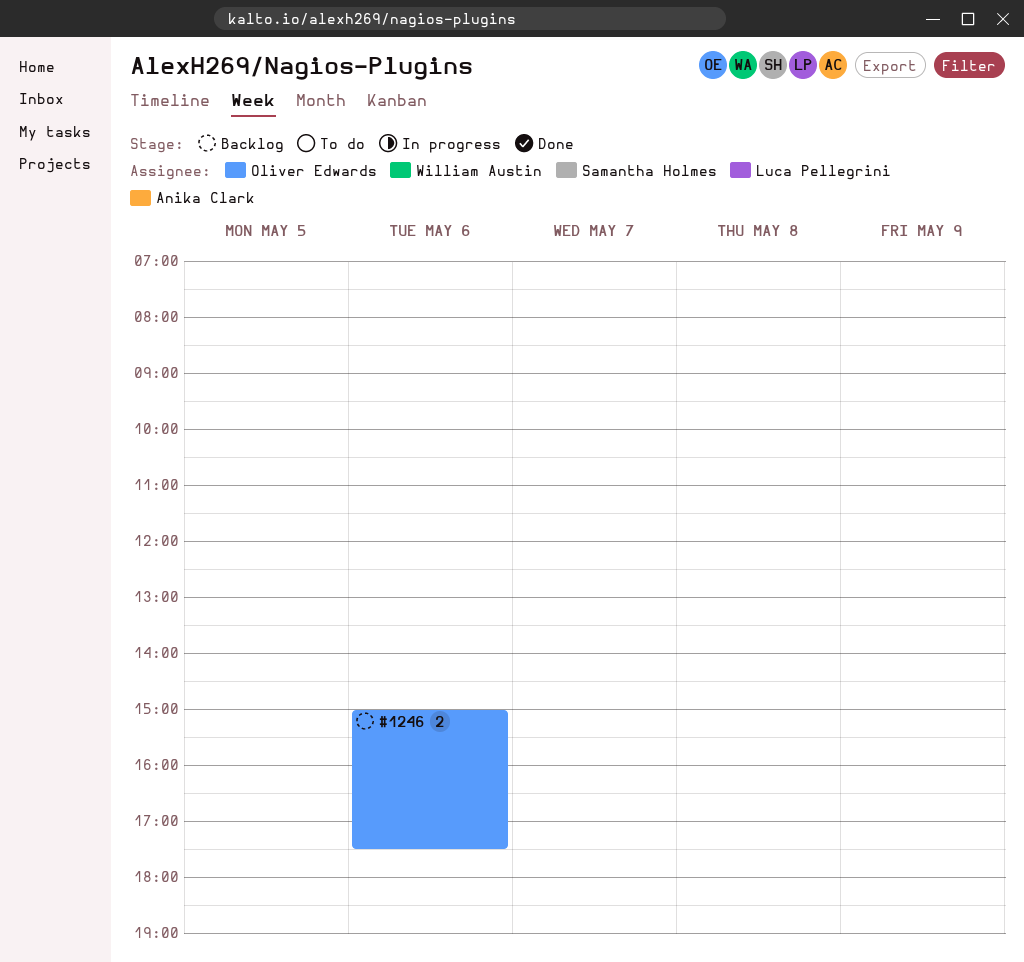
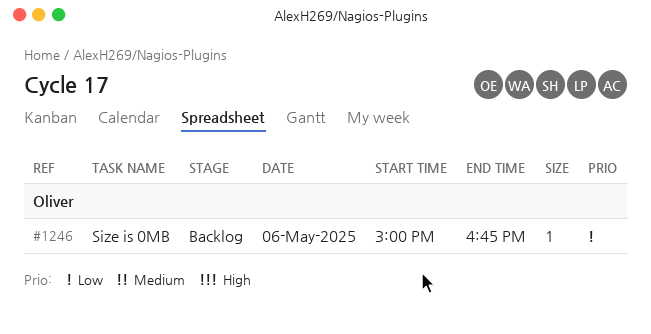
#1246, estimate: 2 -> 1
#1246, ends: 17:30 -> 16:45

